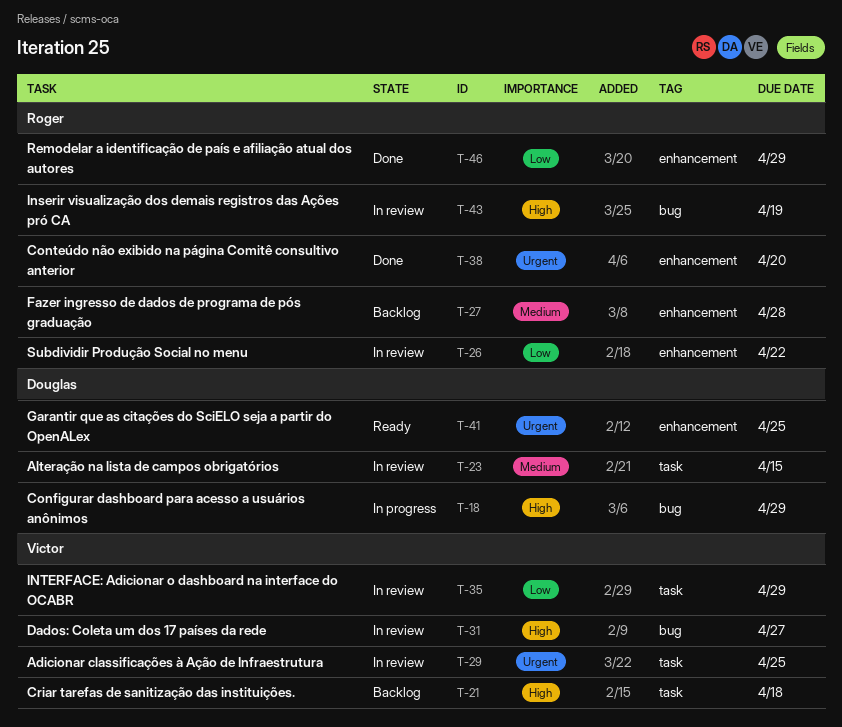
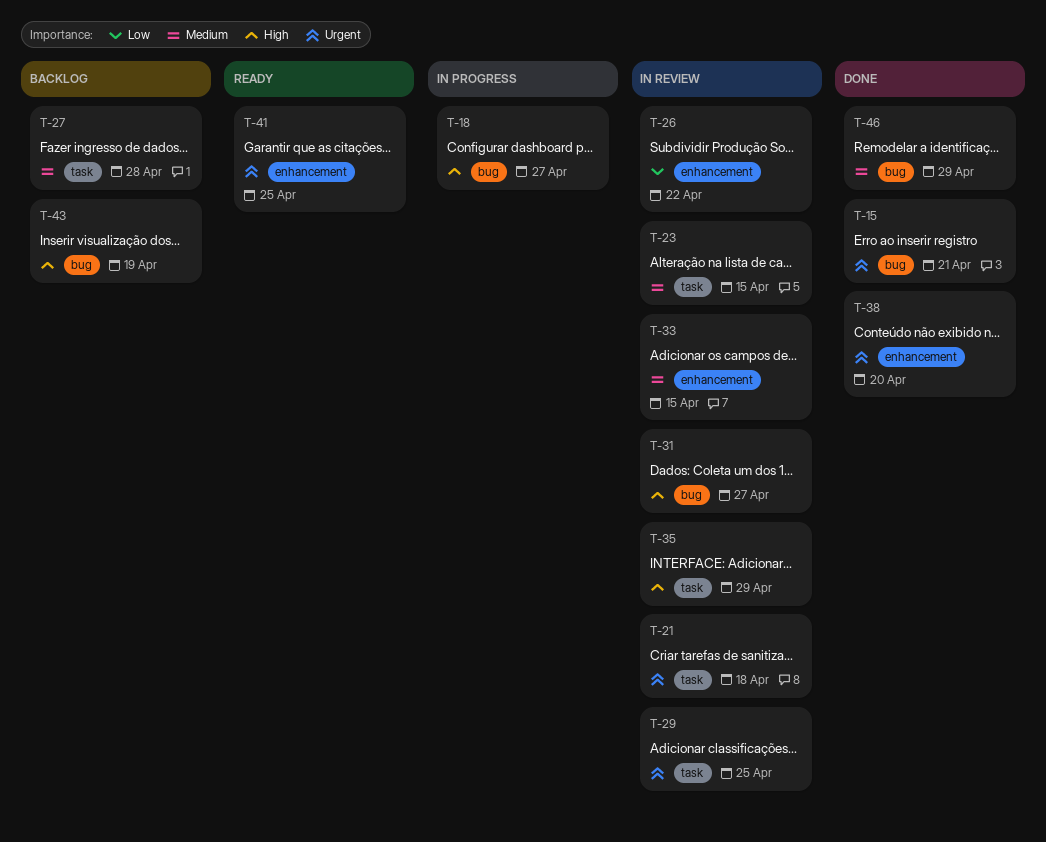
T-15: none -> present
T-18, due: Apr 29 -> Apr 27
T-21, status: Backlog -> In review
T-21, priority: High -> Urgent
T-27, label: enhancement -> task
T-33: none -> present
T-35, priority: Low -> High
T-43, status: In review -> Backlog
T-46, priority: Low -> Medium
T-46, label: enhancement -> bug

